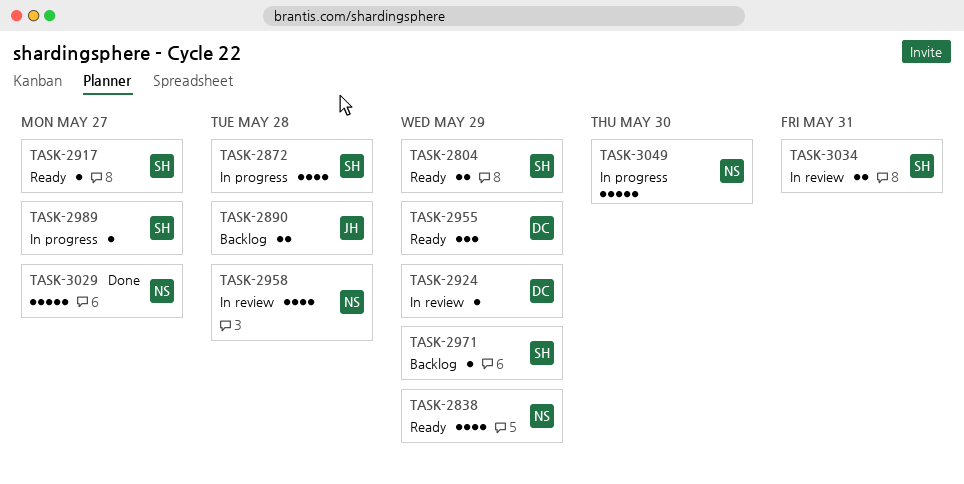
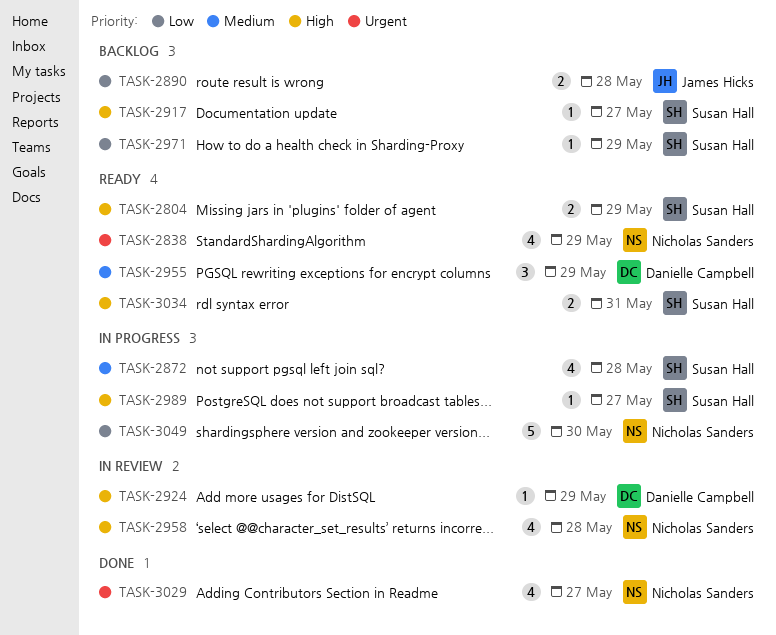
TASK-2917, status: Ready -> Backlog
TASK-3029, estimate: 5 -> 4
TASK-3034, status: In review -> Ready

